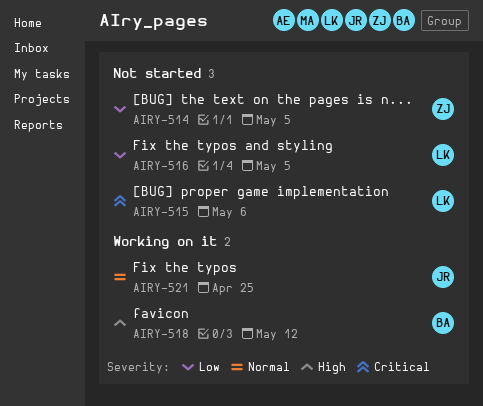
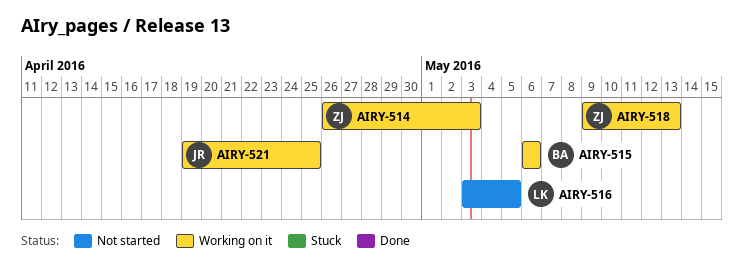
AIRY-514, status: Not started -> Working on it
AIRY-514, due: May 5 -> May 3
AIRY-515, status: Not started -> Working on it
AIRY-515, owner: LK -> BA
AIRY-518, owner: BA -> ZJ
AIRY-518, due: May 12 -> May 13

